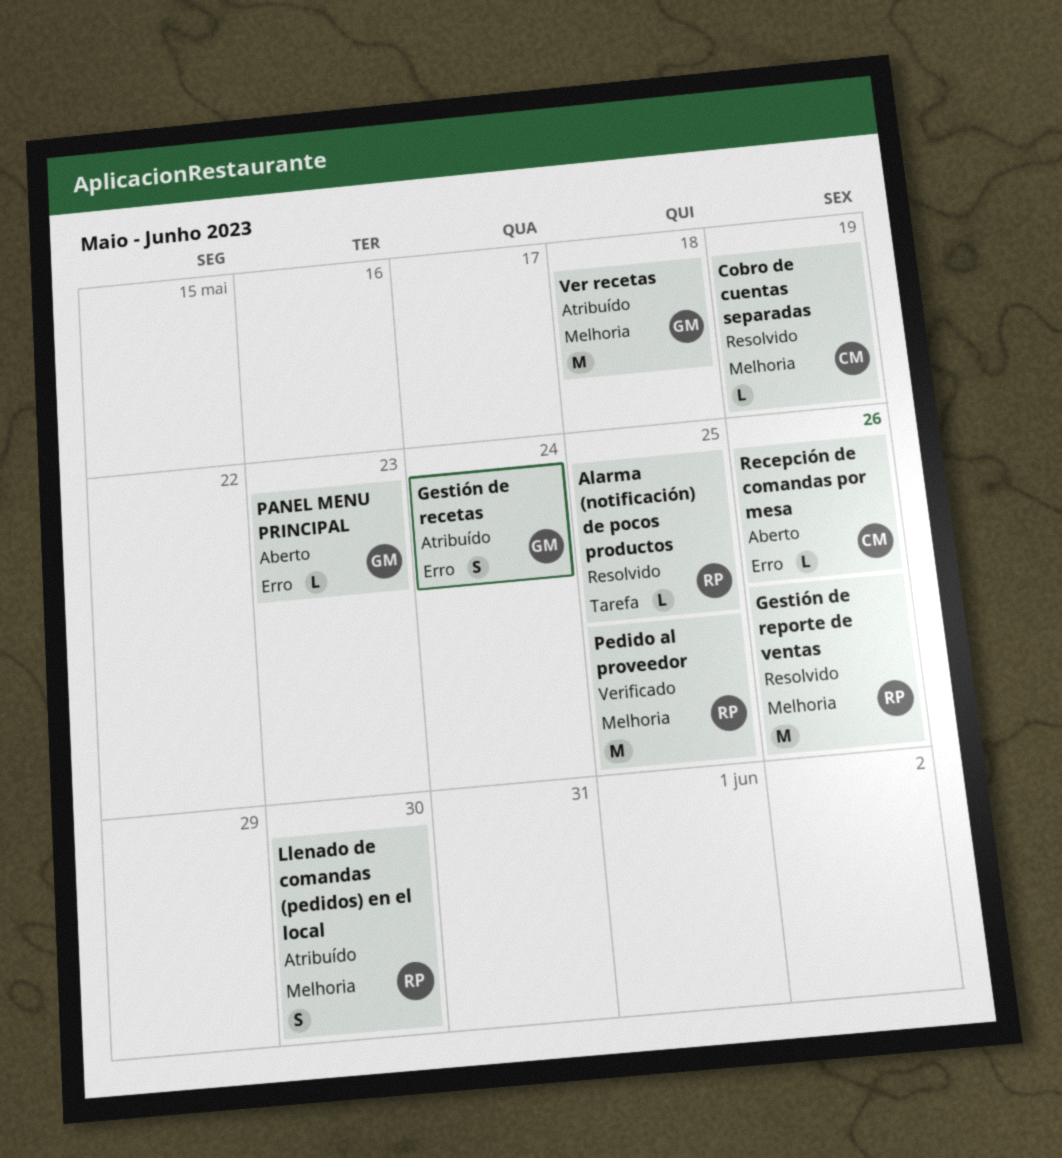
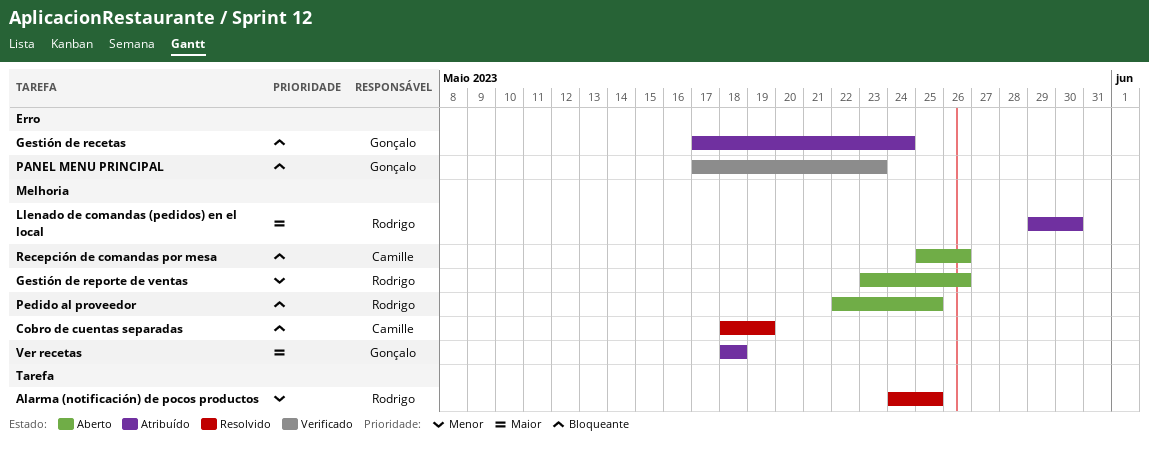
Gestión de reporte de ventas, status: Resolvido -> Aberto
PANEL MENU PRINCIPAL, status: Aberto -> Verificado
Pedido al proveedor, status: Verificado -> Aberto
Recepción de comandas por mesa, label: Erro -> Melhoria

